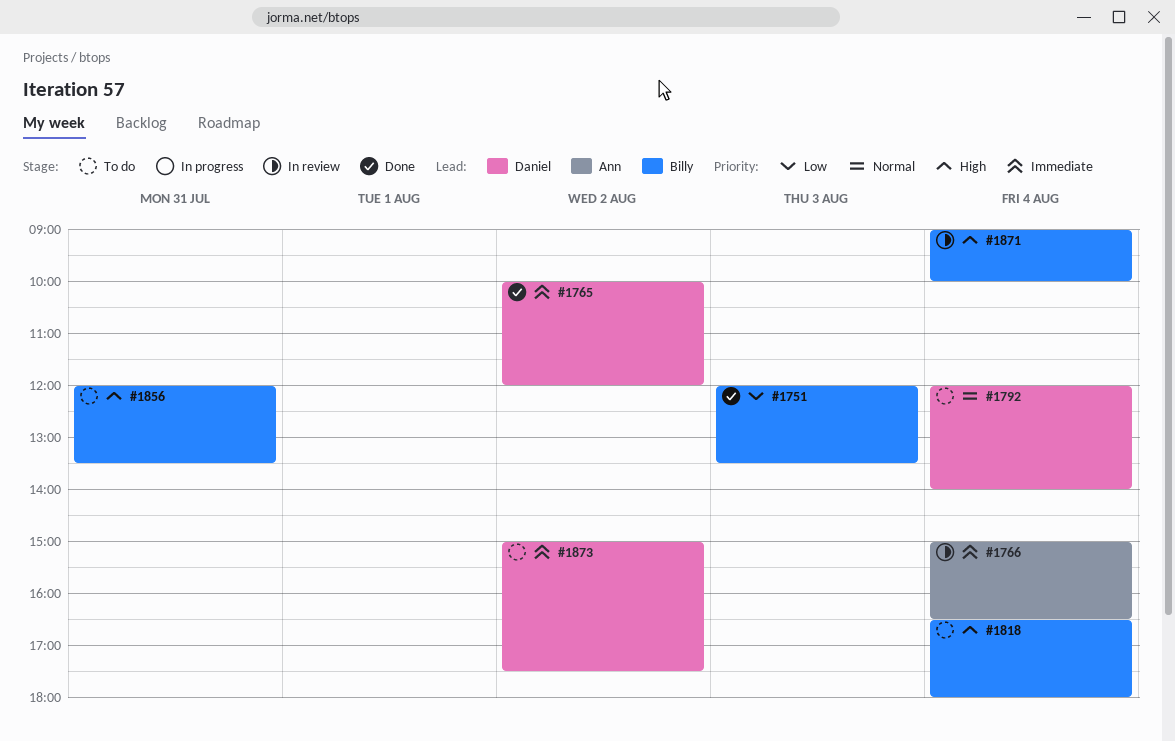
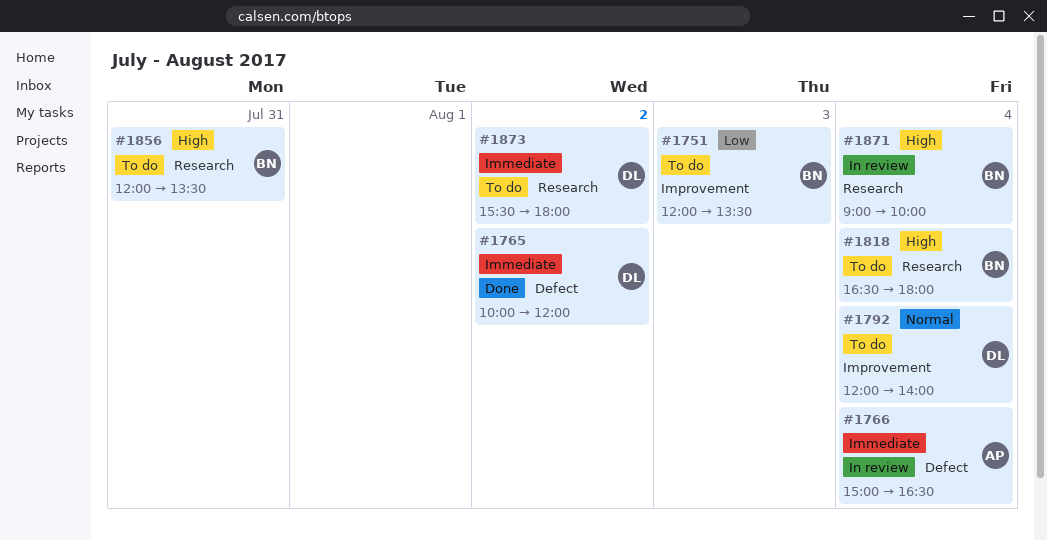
#1751, status: Done -> To do
#1873, begins: 15:00 -> 15:30
#1873, ends: 17:30 -> 18:00

